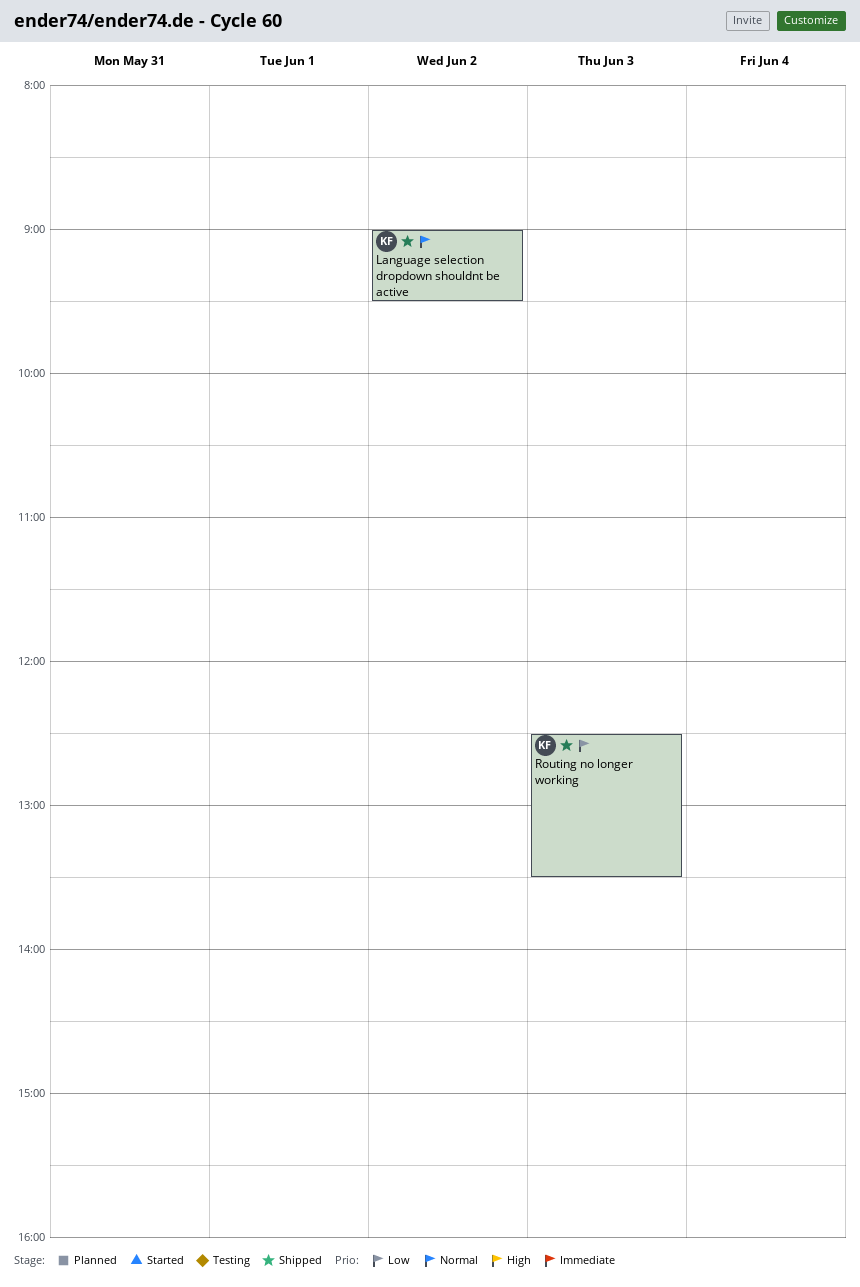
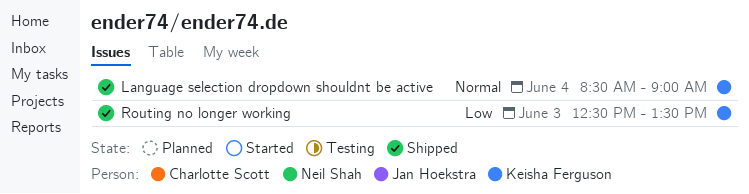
Language selection dropdown shouldnt be active, day: Jun 2 -> Jun 4
Language selection dropdown shouldnt be active, begins: 09:00 -> 08:30
Language selection dropdown shouldnt be active, ends: 09:30 -> 09:00

